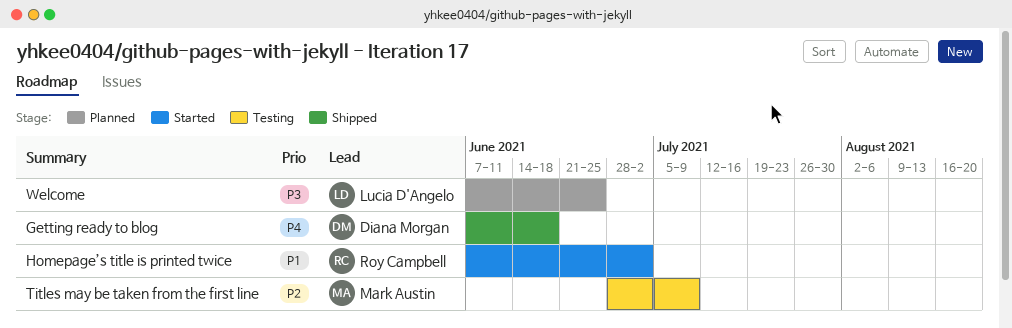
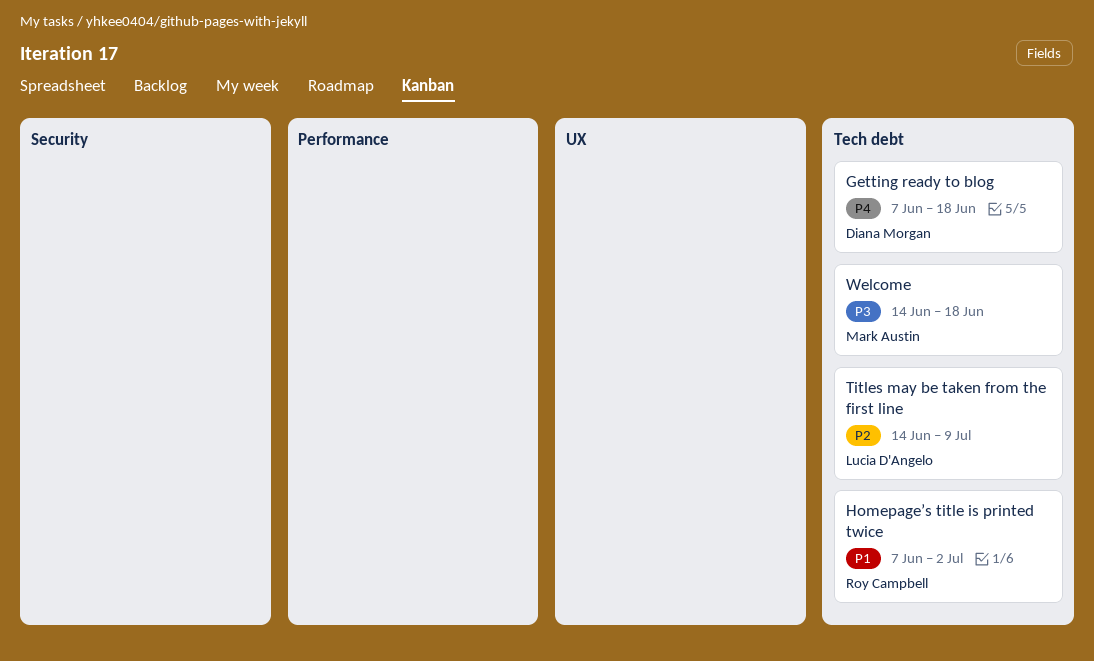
Titles may be taken from the first line, owner: Mark Austin -> Lucia D'Angelo
Titles may be taken from the first line, start: Jun 28 -> Jun 14
Welcome, owner: Lucia D'Angelo -> Mark Austin
Welcome, start: Jun 7 -> Jun 14
Welcome, due: Jun 25 -> Jun 18

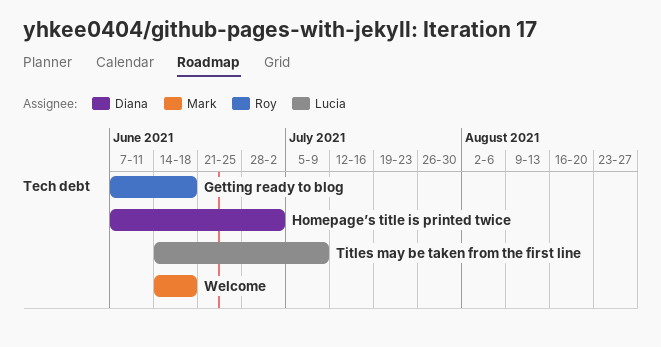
Getting ready to blog, owner: Diana Morgan -> Roy Campbell
Homepage’s title is printed twice, owner: Roy Campbell -> Diana Morgan

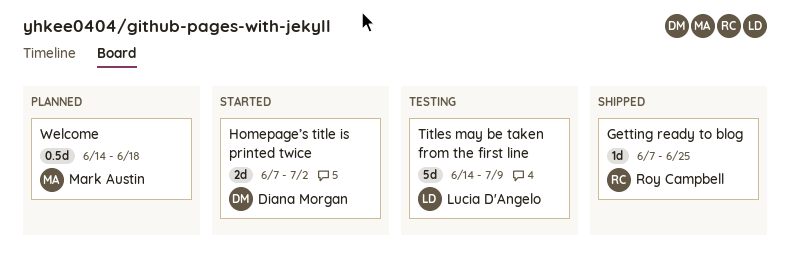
Getting ready to blog, due: Jun 18 -> Jun 25

